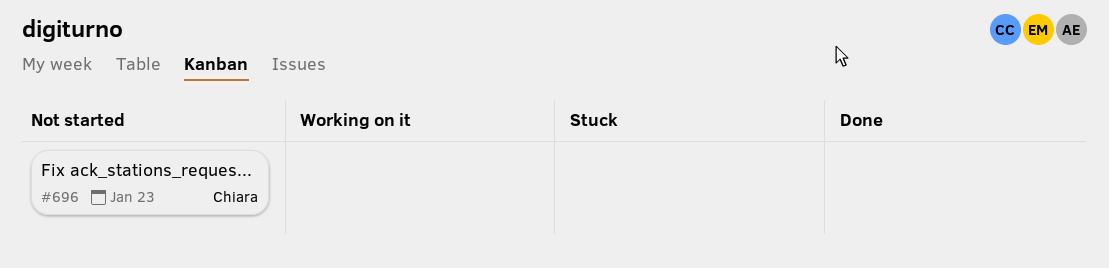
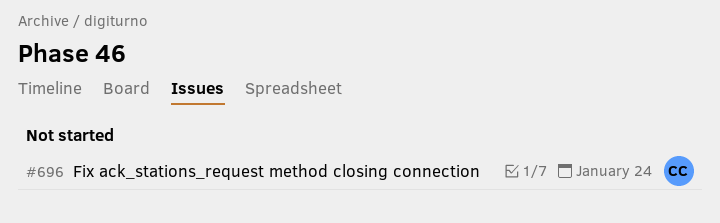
#696, due: Jan 23 -> Jan 24

